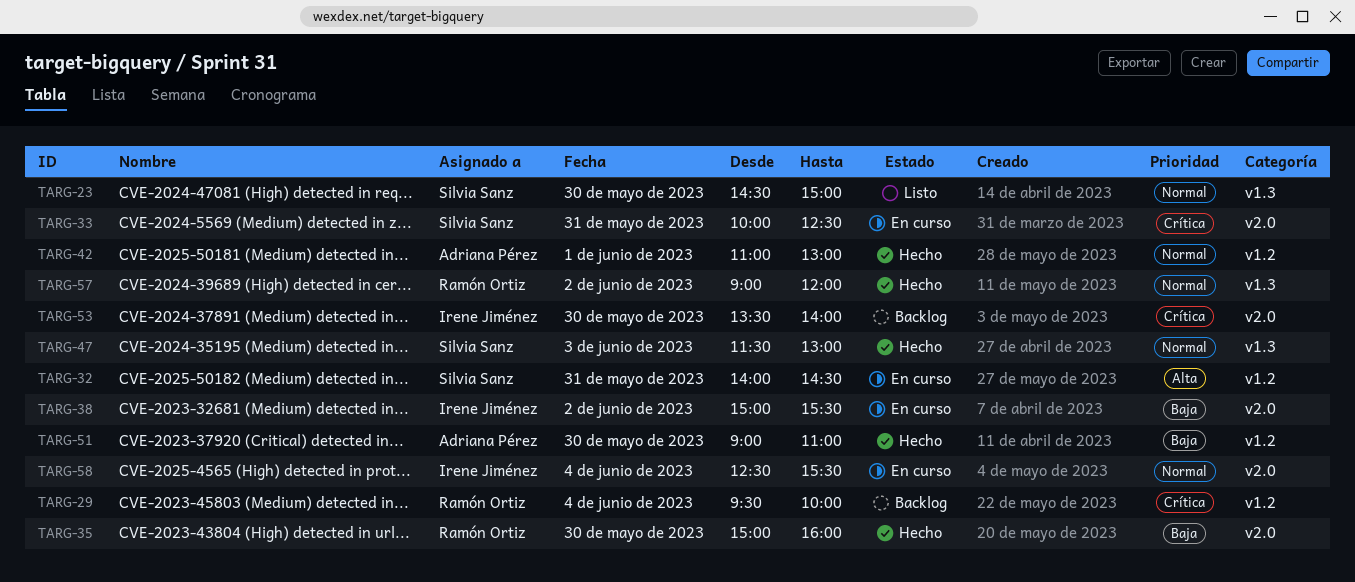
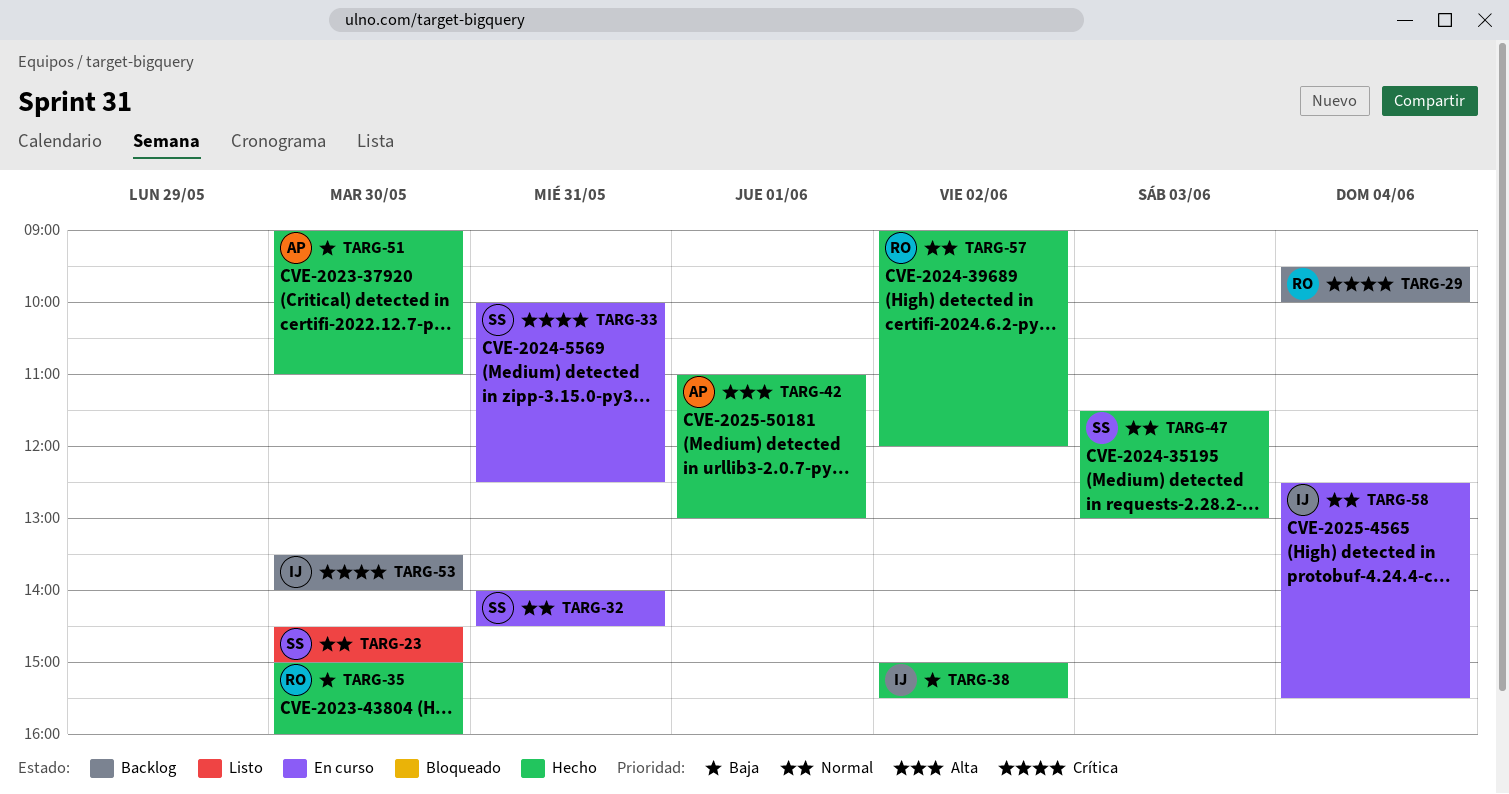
TARG-32, priority: Alta -> Normal
TARG-38, status: En curso -> Hecho
TARG-42, priority: Normal -> Alta

